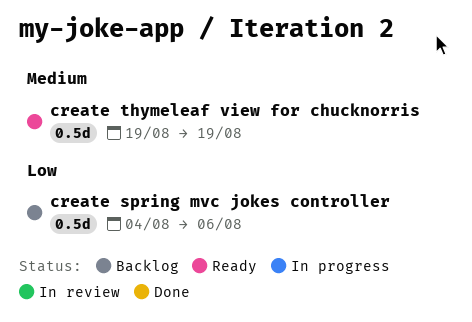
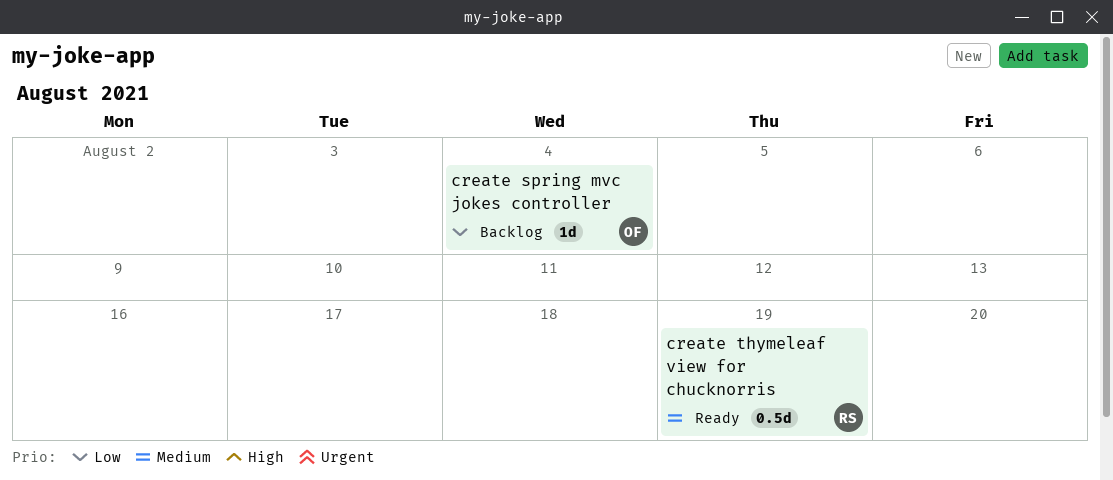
create spring mvc jokes controller, estimate: 0.5d -> 1d
create spring mvc jokes controller, due: Aug 6 -> Aug 4

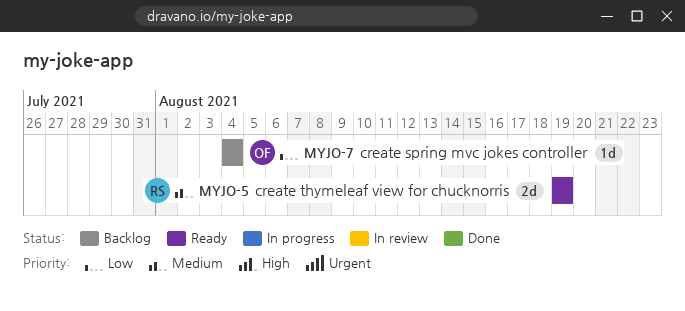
create thymeleaf view for chucknorris, estimate: 0.5d -> 2d

